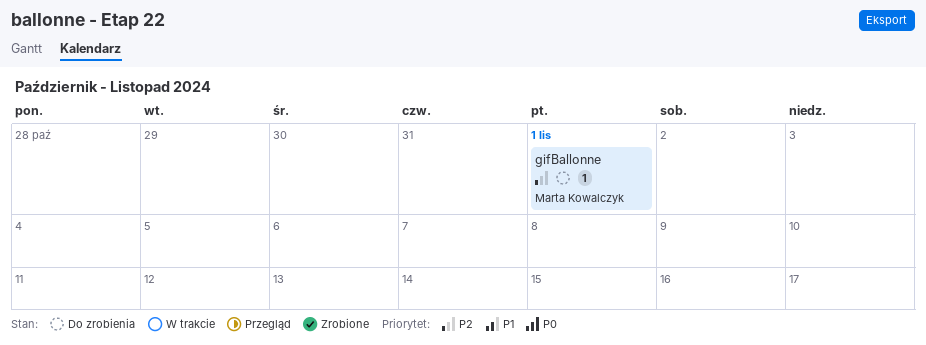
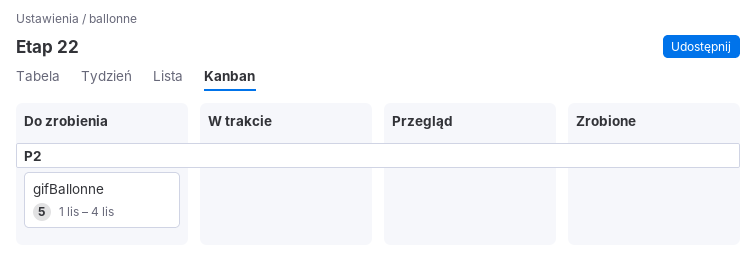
gifBallonne, estimate: 1 -> 5
gifBallonne, due: Nov 1 -> Nov 4

